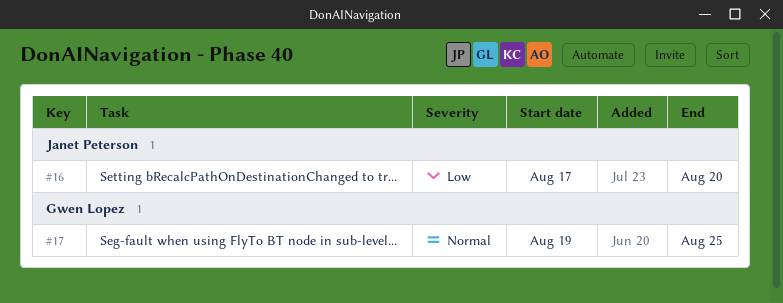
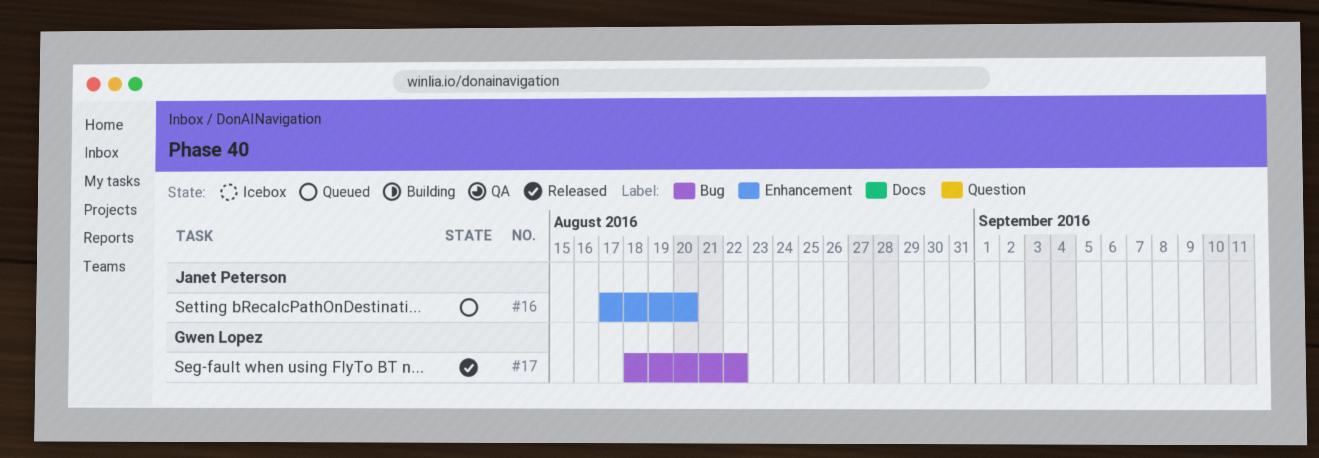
#17, start: Aug 19 -> Aug 18
#17, due: Aug 25 -> Aug 22

